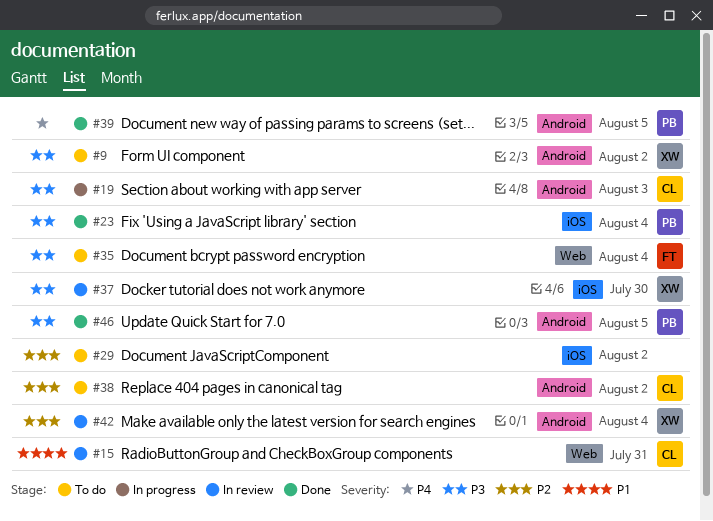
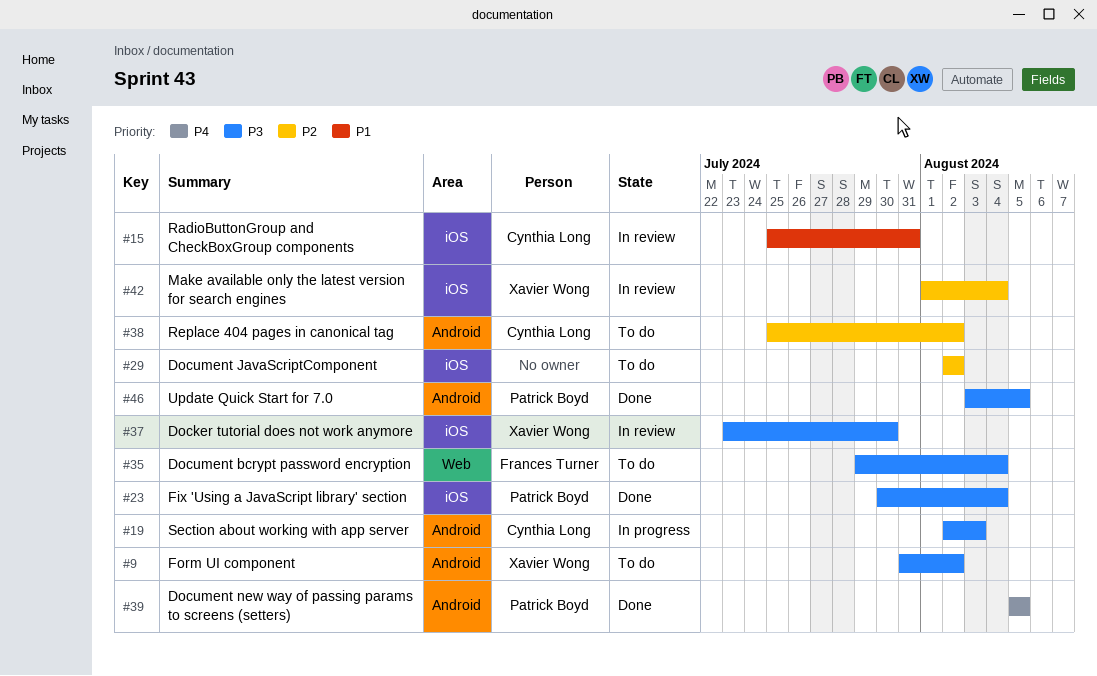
#15, label: Web -> iOS
#42, label: Android -> iOS

